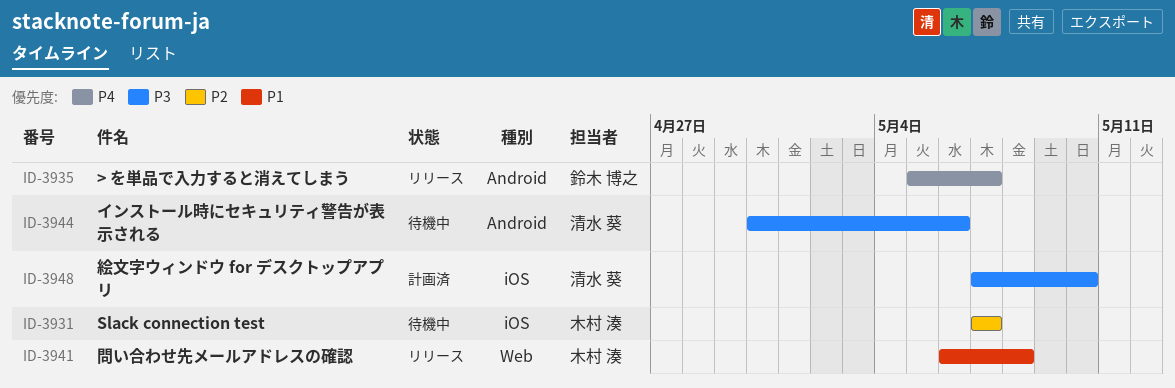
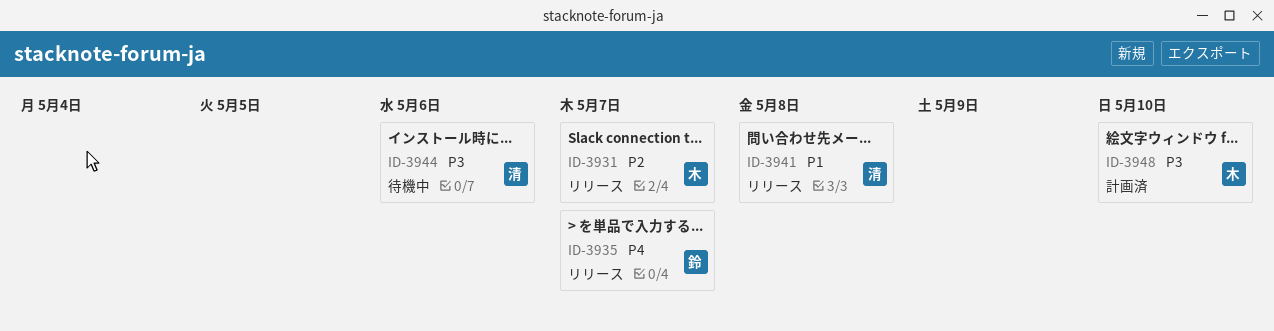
ID-3931, status: 待機中 -> リリース
ID-3941, owner: 木村 湊 -> 清水 葵
ID-3948, owner: 清水 葵 -> 木村 湊

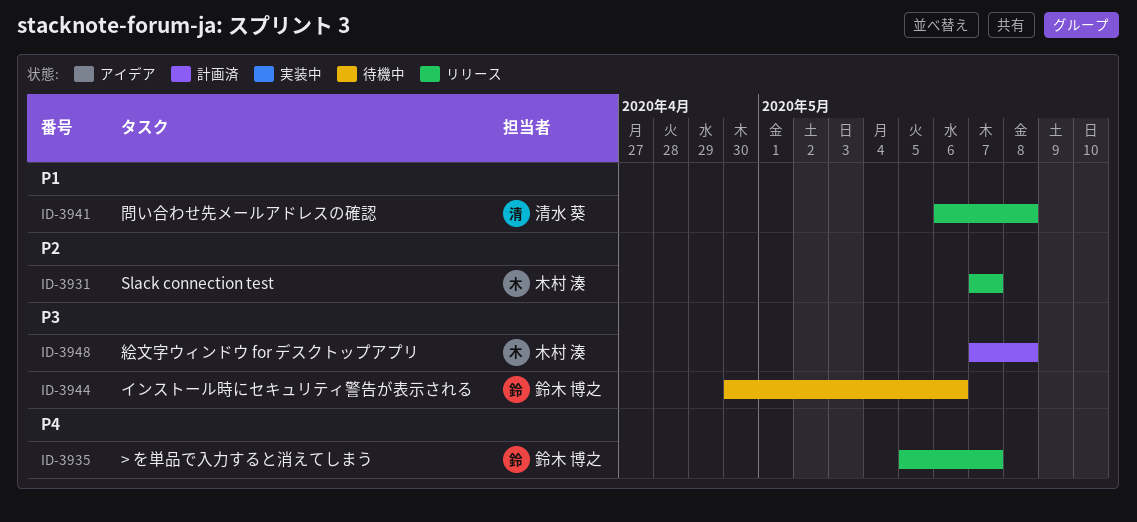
ID-3944, owner: 清水 葵 -> 鈴木 博之
ID-3948, due: May 10 -> May 8

